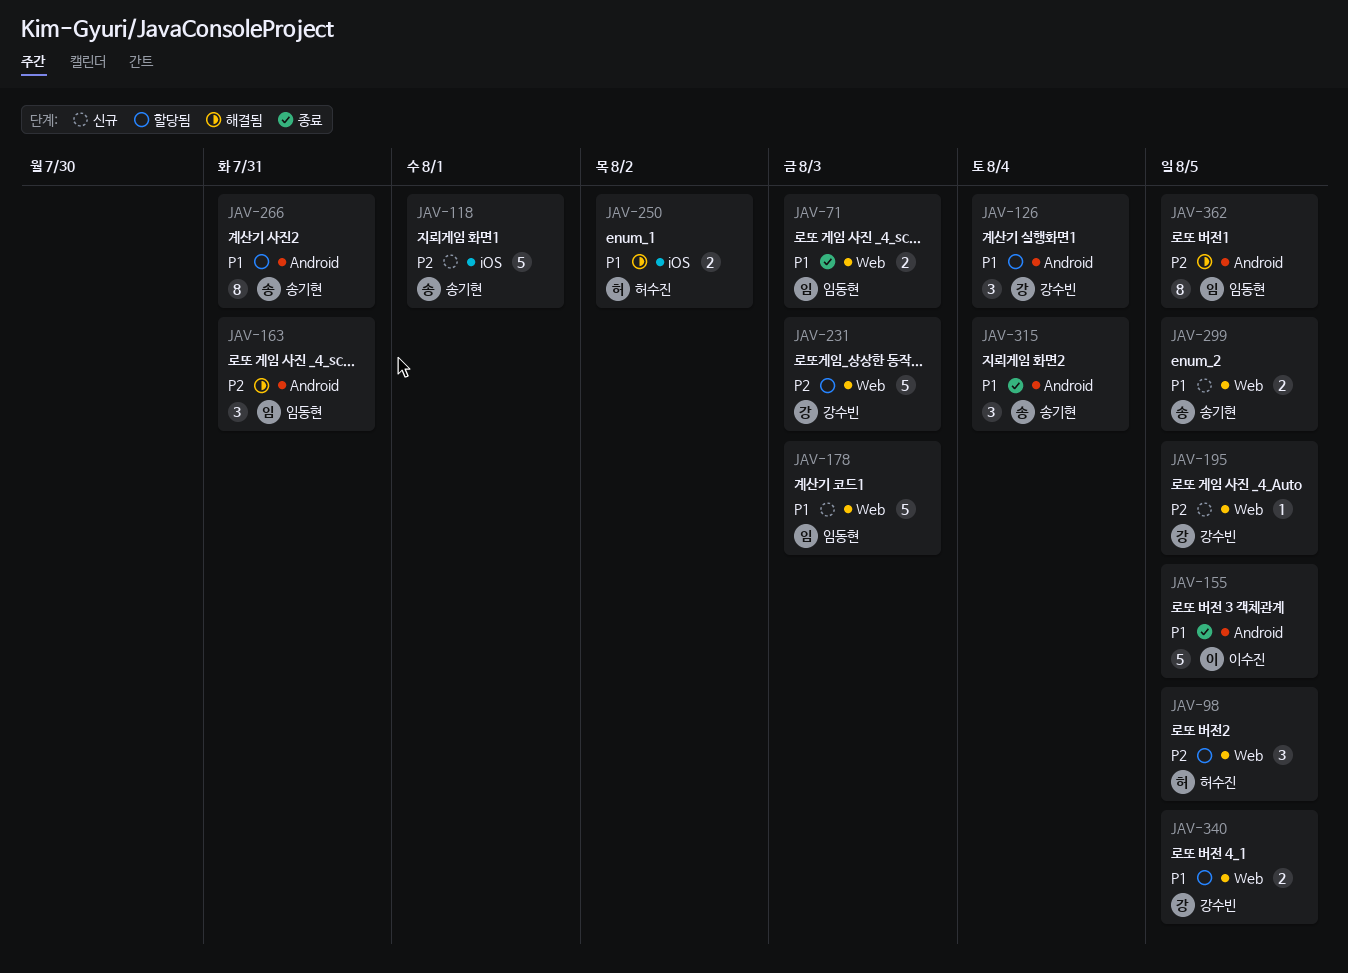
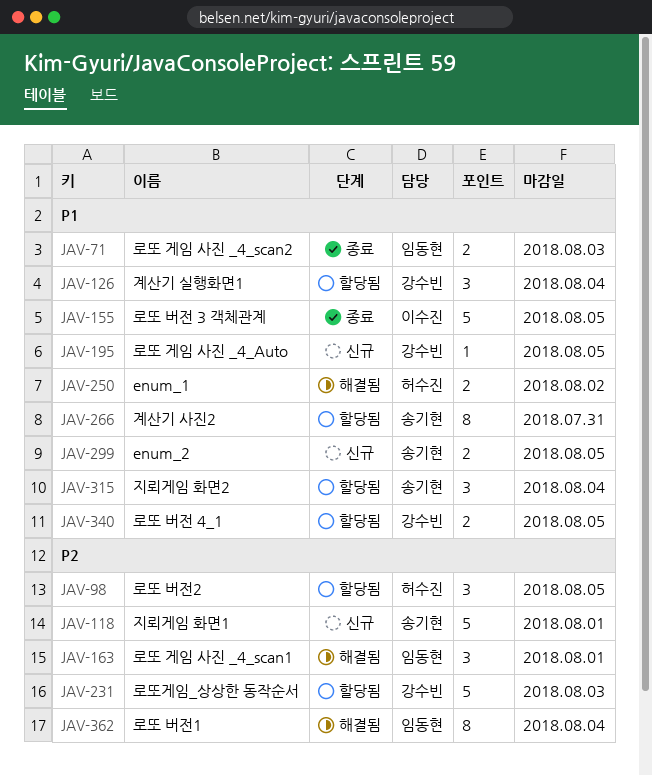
JAV-163, due: Jul 31 -> Aug 1
JAV-178: present -> none
JAV-195, priority: P2 -> P1
JAV-315, status: 종료 -> 할당됨
JAV-362, due: Aug 5 -> Aug 4

